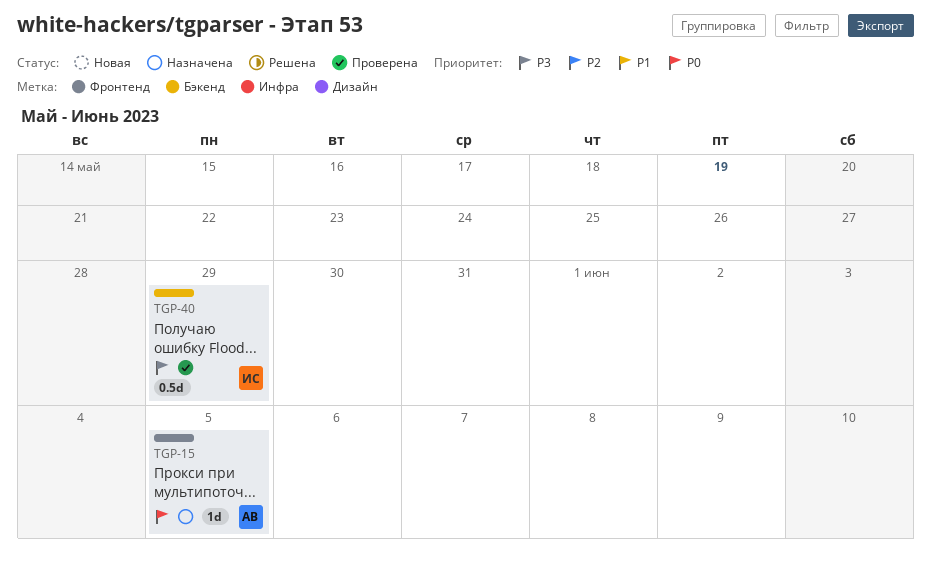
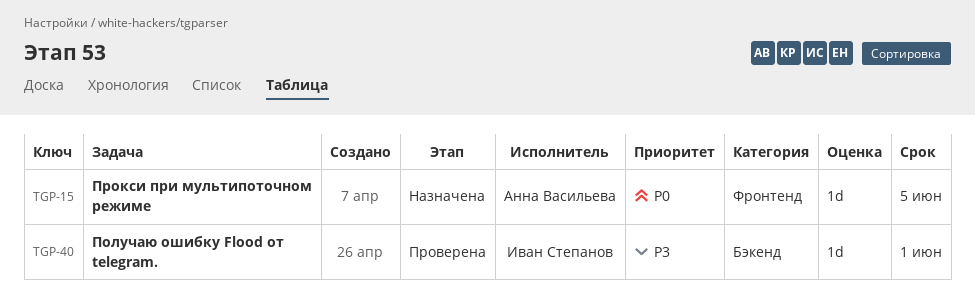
TGP-40, estimate: 0.5d -> 1d
TGP-40, due: May 29 -> Jun 1

